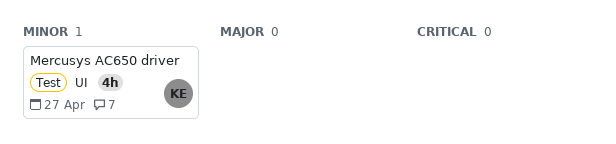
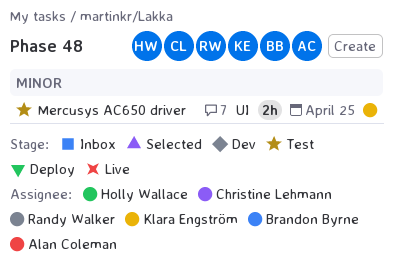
Mercusys AC650 driver, estimate: 4h -> 2h
Mercusys AC650 driver, due: Apr 27 -> Apr 25

